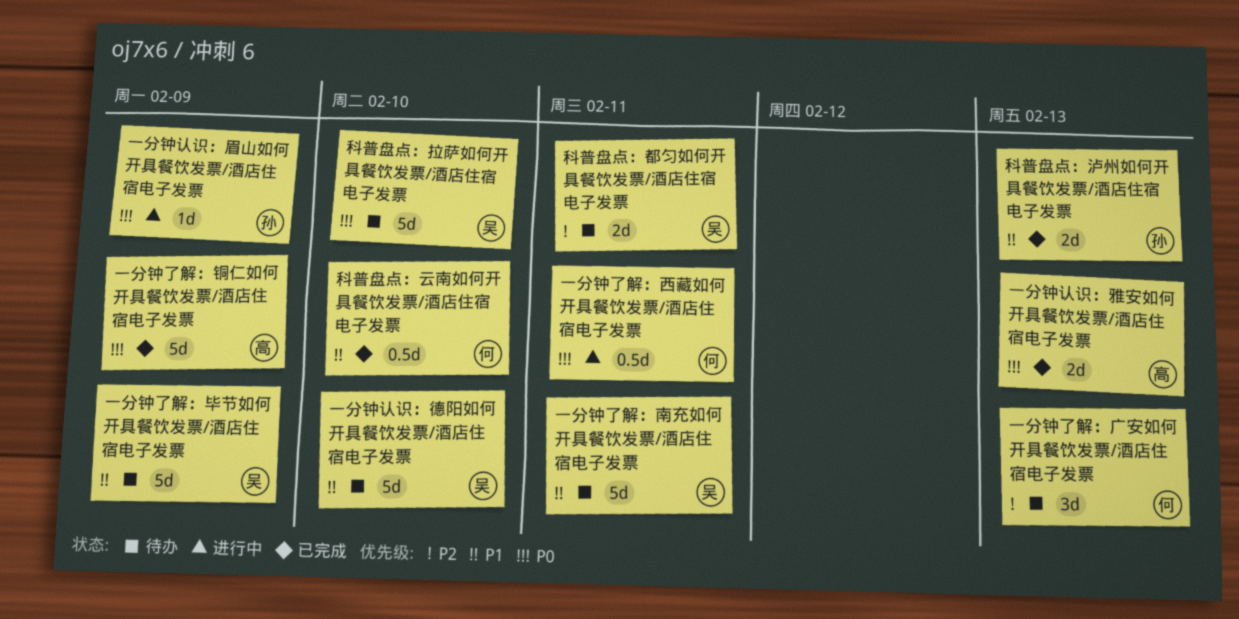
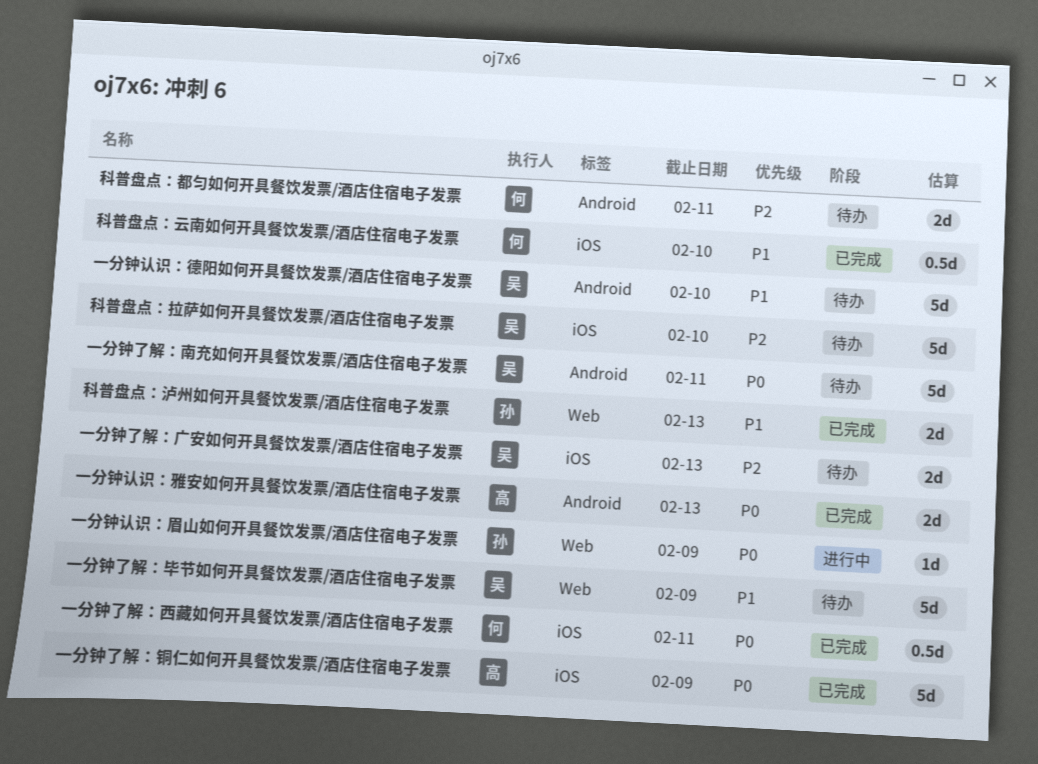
一分钟了解：南充如何开具餐饮发票/酒店住宿电子发票, priority: P1 -> P0
一分钟了解：广安如何开具餐饮发票/酒店住宿电子发票, owner: 何 -> 吴
一分钟了解：广安如何开具餐饮发票/酒店住宿电子发票, estimate: 3d -> 2d
一分钟了解：西藏如何开具餐饮发票/酒店住宿电子发票, status: 进行中 -> 已完成
科普盘点：拉萨如何开具餐饮发票/酒店住宿电子发票, priority: P0 -> P2
科普盘点：都匀如何开具餐饮发票/酒店住宿电子发票, owner: 吴 -> 何

